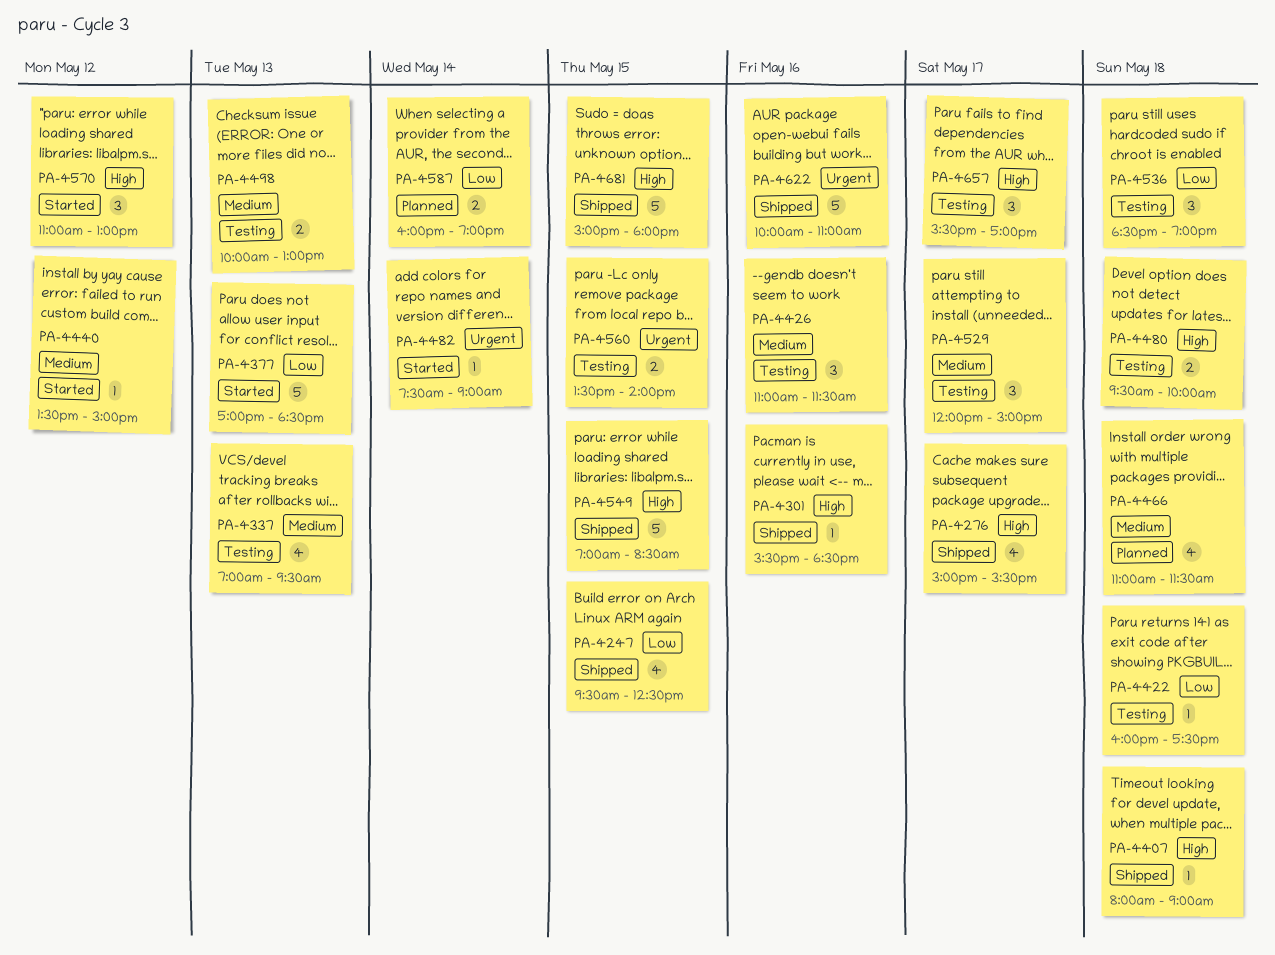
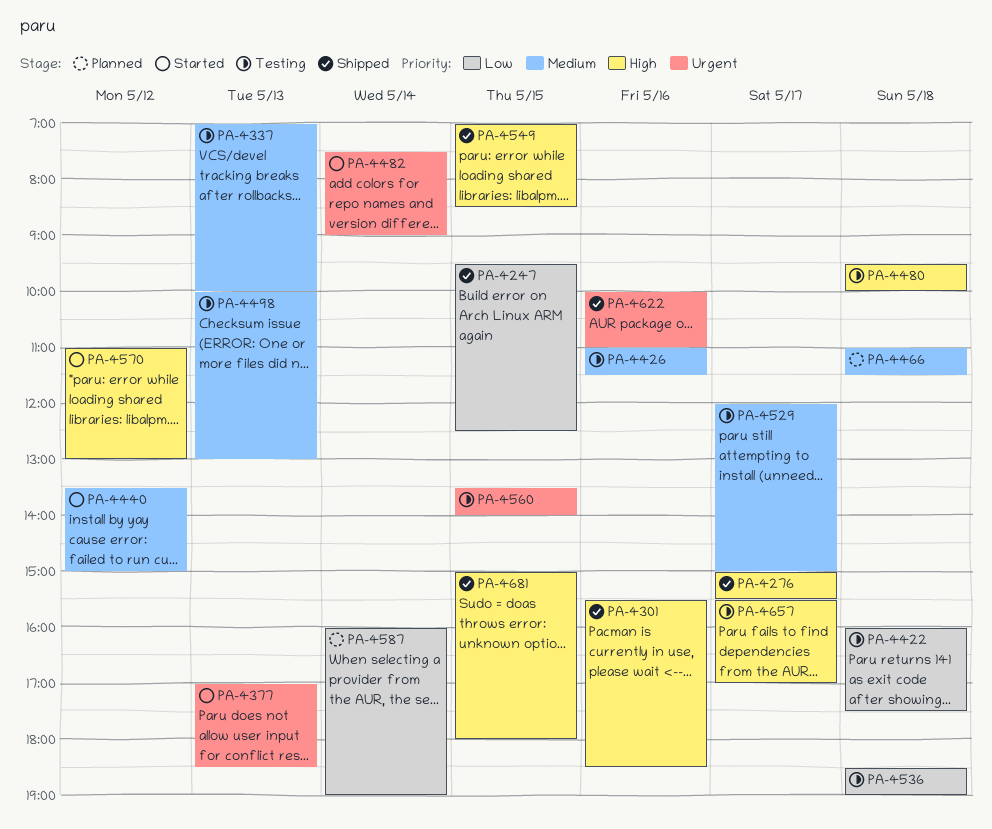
PA-4337, ends: 09:30 -> 10:00
PA-4377, priority: Low -> Urgent
PA-4407: present -> none

